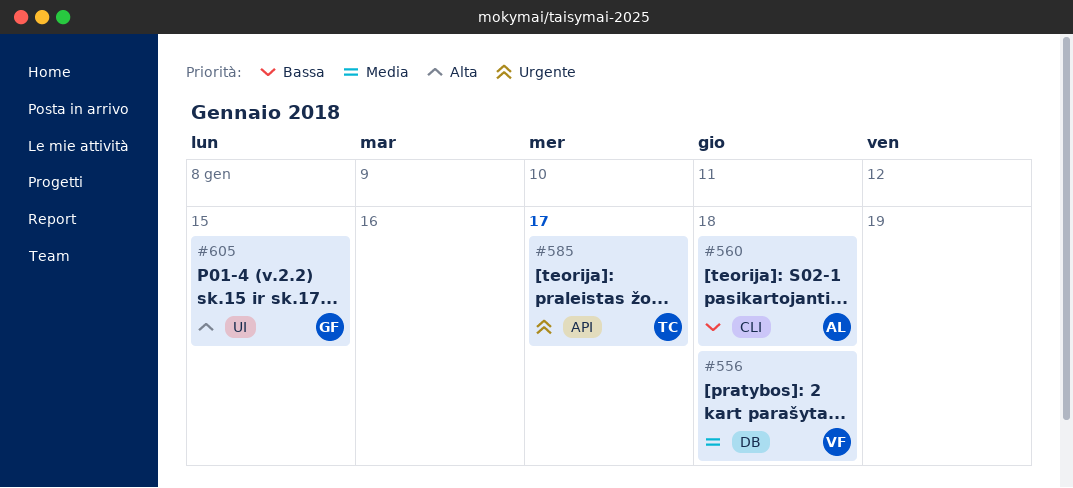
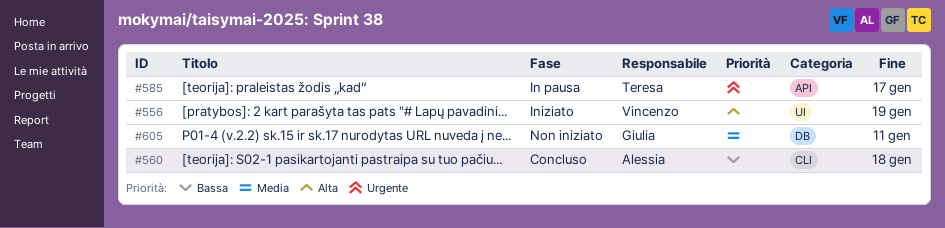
#556, priority: Media -> Alta
#556, label: DB -> UI
#556, due: Jan 18 -> Jan 19
#605, priority: Alta -> Media
#605, label: UI -> DB
#605, due: Jan 15 -> Jan 11

